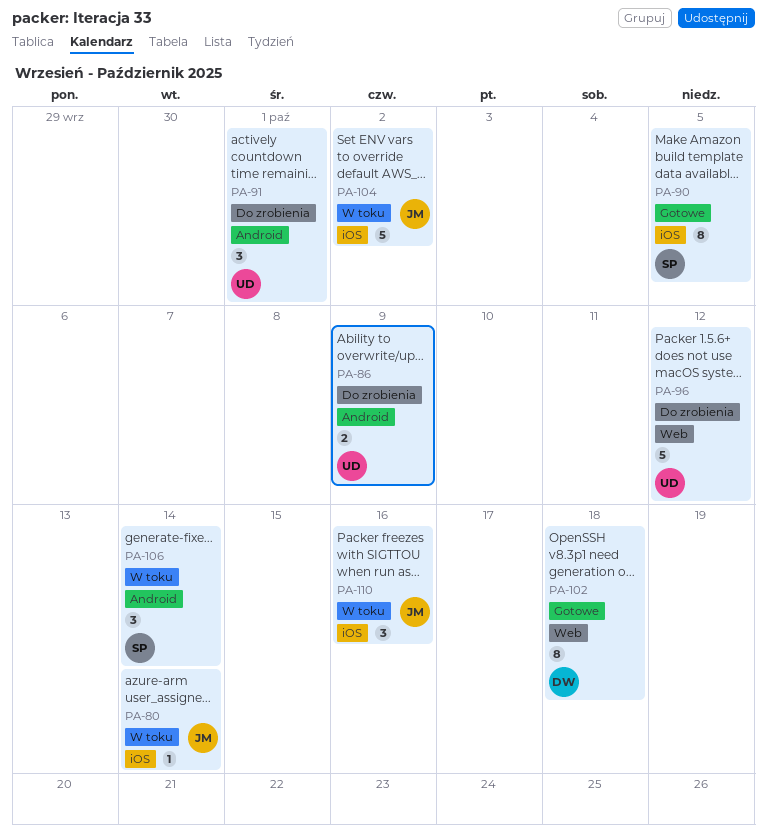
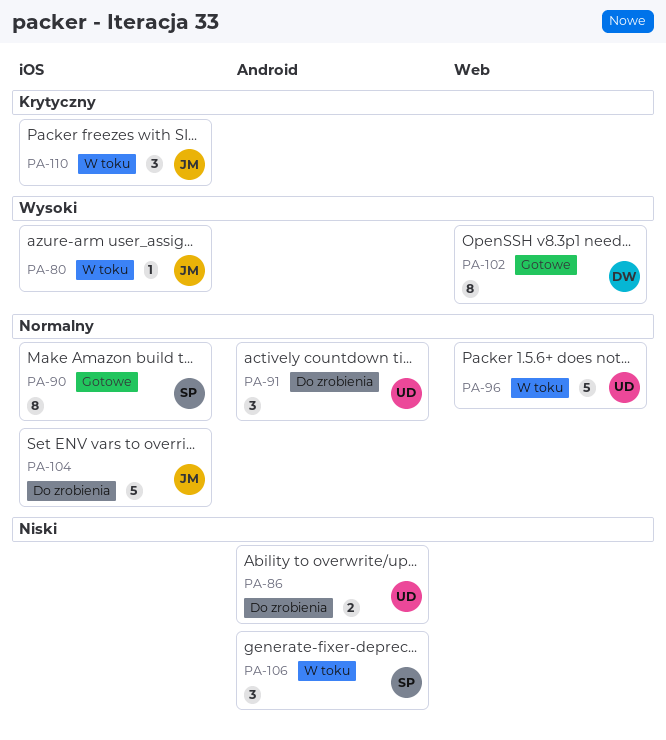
PA-96, status: Do zrobienia -> W toku
PA-104, status: W toku -> Do zrobienia

